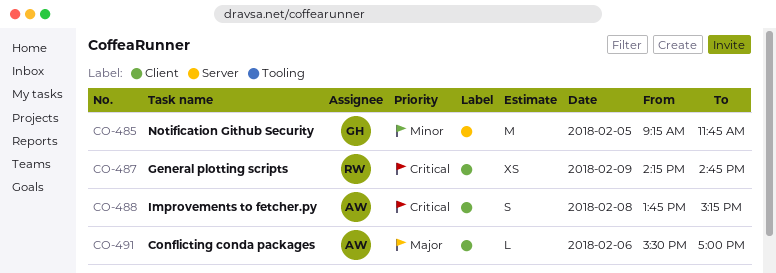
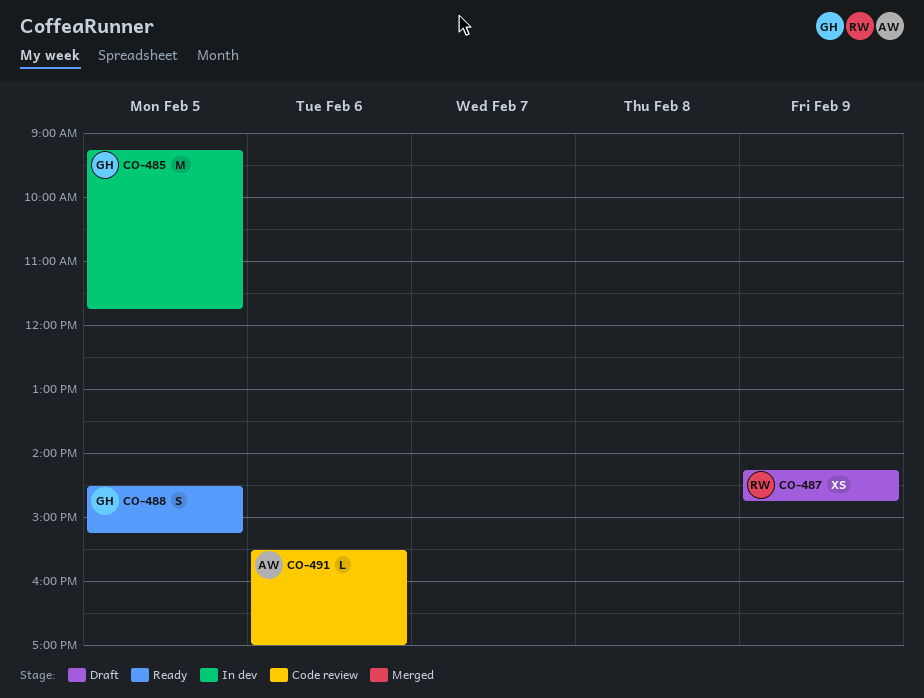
CO-488, owner: AW -> GH
CO-488, day: Feb 8 -> Feb 5
CO-488, begins: 13:45 -> 14:30

